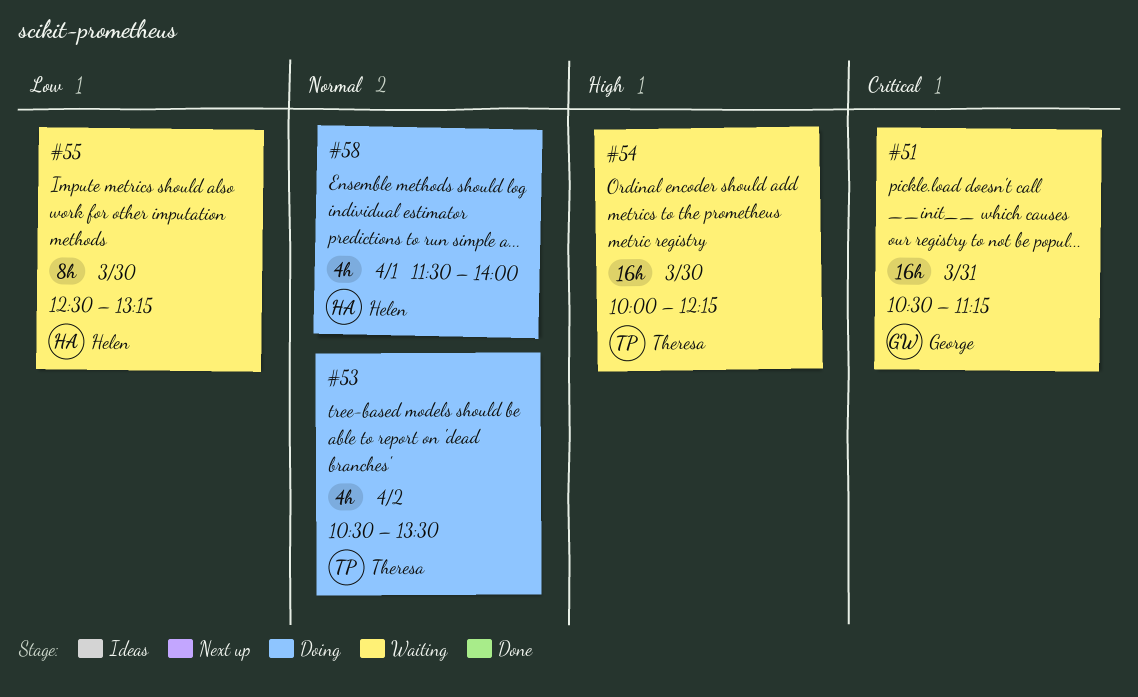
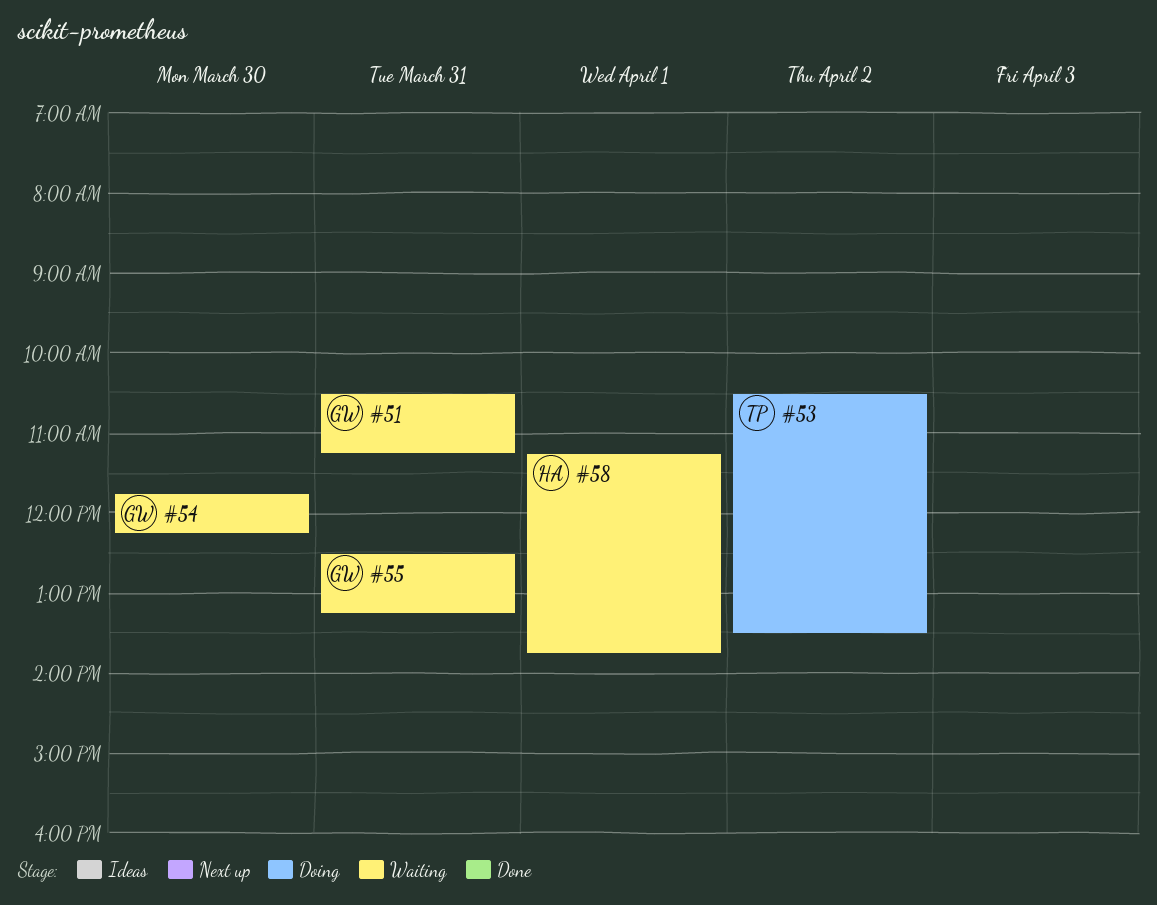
#54, owner: Theresa -> George
#54, begins: 10:00 -> 11:45
#55, owner: Helen -> George
#55, day: Mar 30 -> Mar 31
#58, status: Doing -> Waiting
#58, begins: 11:30 -> 11:15
#58, ends: 14:00 -> 13:45

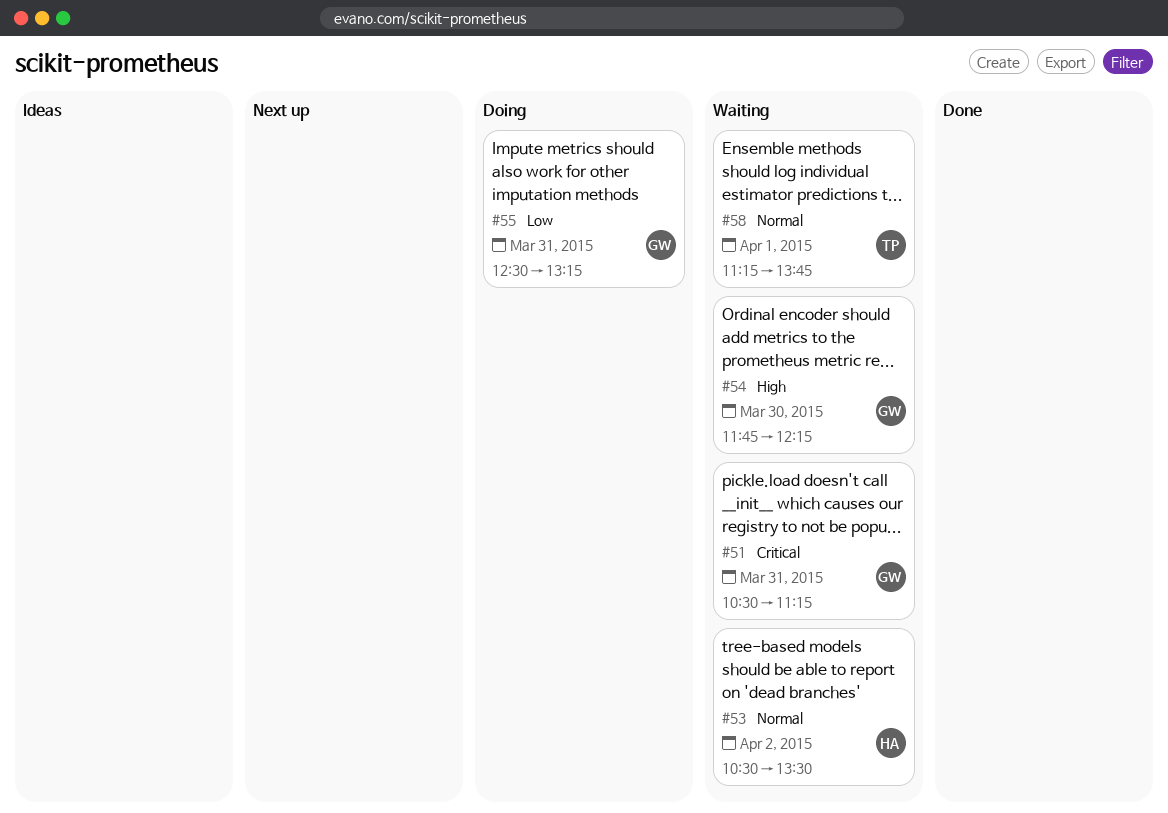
#53, status: Doing -> Waiting
#53, owner: TP -> HA
#55, status: Waiting -> Doing
#58, owner: HA -> TP

